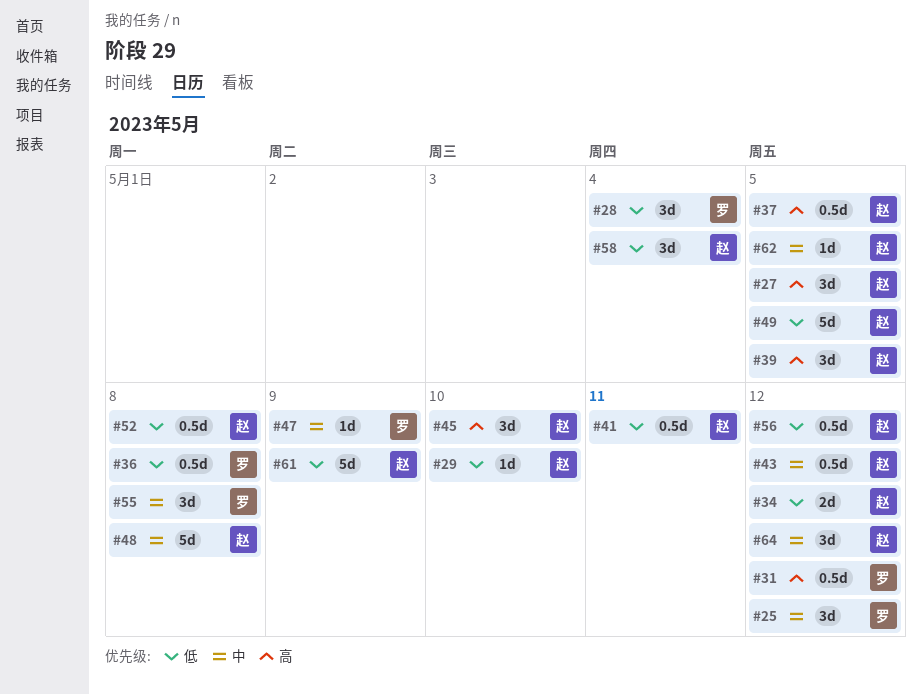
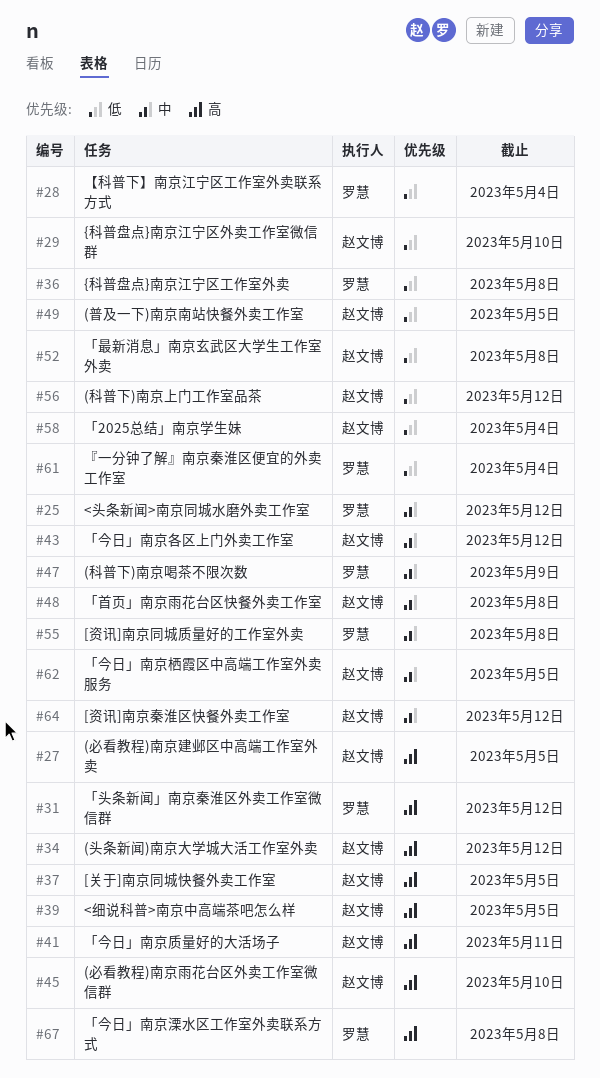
#34, priority: 低 -> 高
#41, priority: 低 -> 高
#61, owner: 赵文博 -> 罗慧
#61, due: May 9 -> May 4
#67: none -> present

